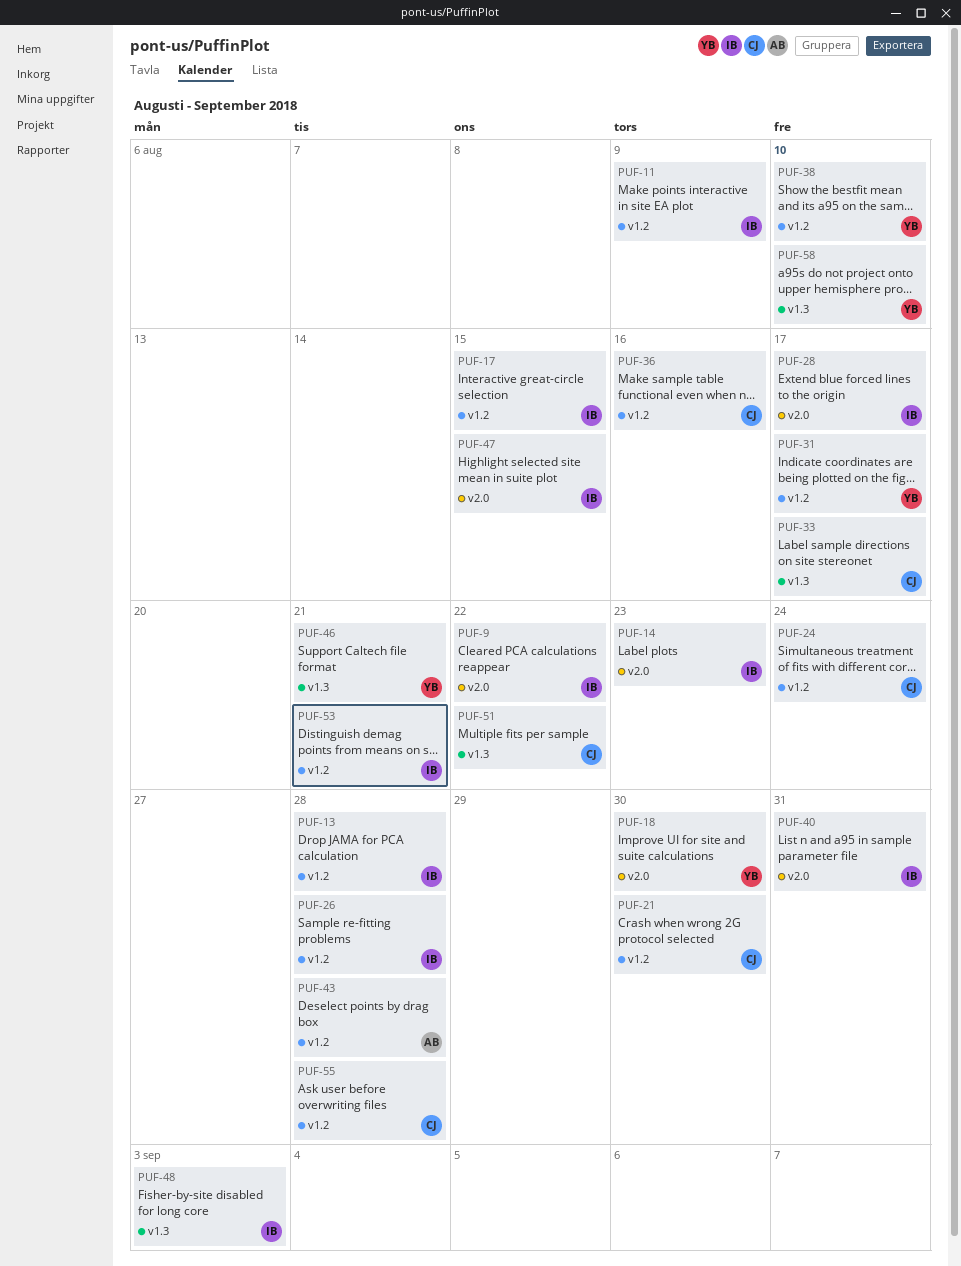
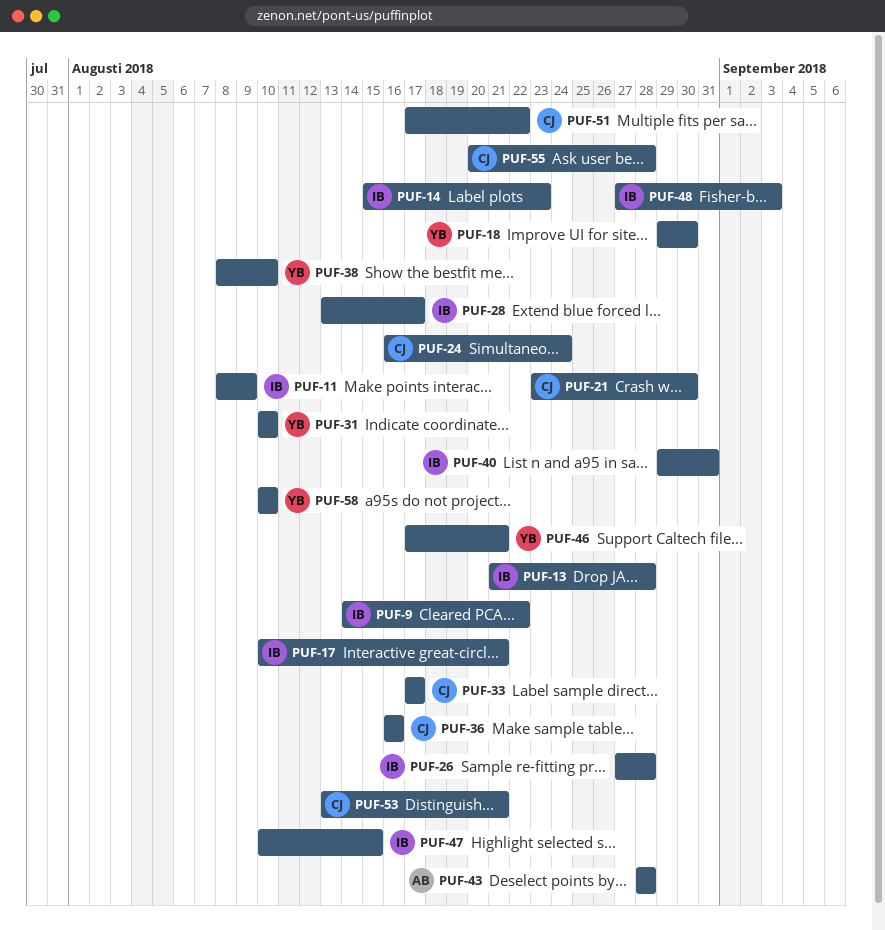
PUF-17, due: Aug 15 -> Aug 21
PUF-31, due: Aug 17 -> Aug 10
PUF-53, owner: IB -> CJ

